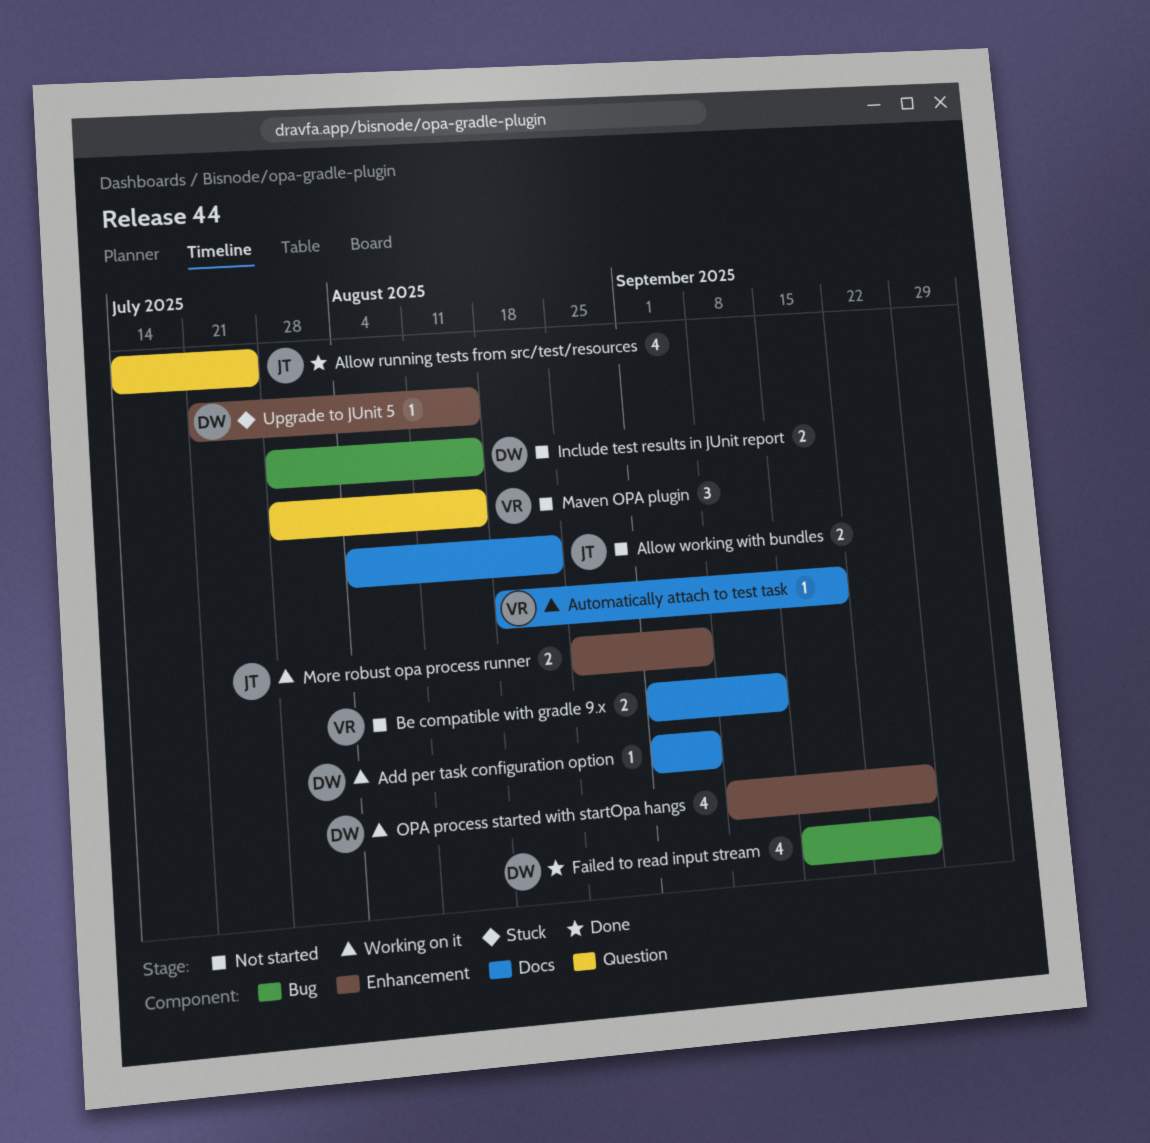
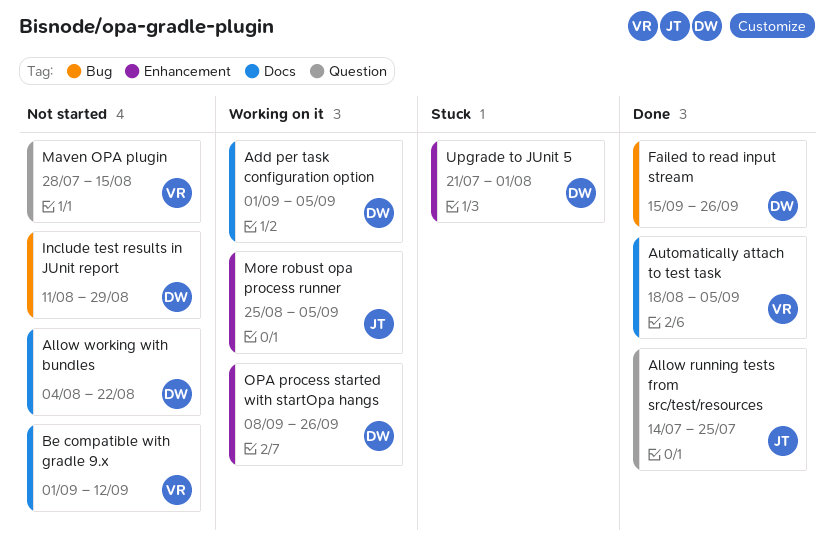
Allow working with bundles, owner: JT -> DW
Automatically attach to test task, status: Working on it -> Done
Automatically attach to test task, due: Sep 19 -> Sep 5
Include test results in JUnit report, start: Jul 28 -> Aug 11
Include test results in JUnit report, due: Aug 15 -> Aug 29
Upgrade to JUnit 5, due: Aug 15 -> Aug 1

